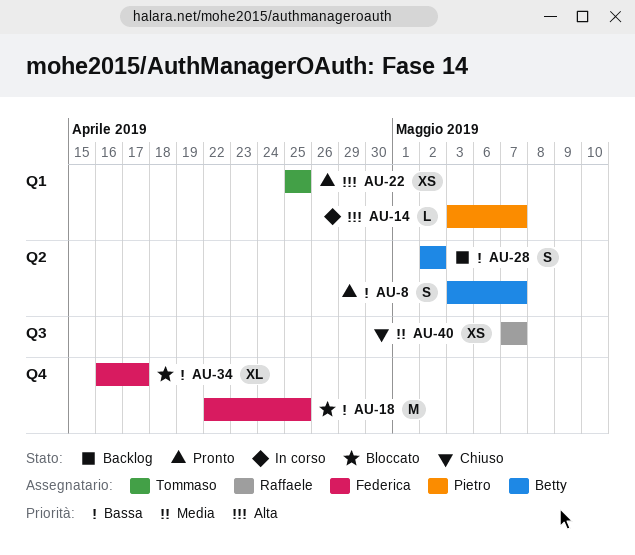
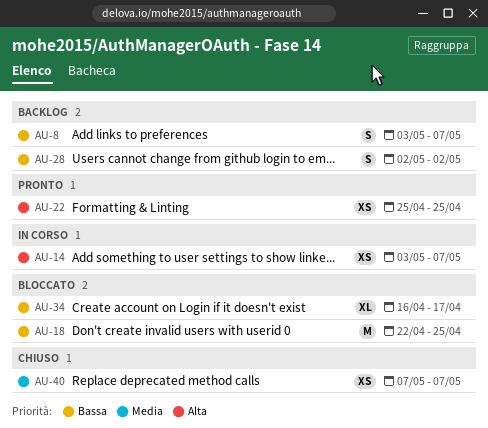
AU-8, status: Pronto -> Backlog
AU-14, estimate: L -> XS

